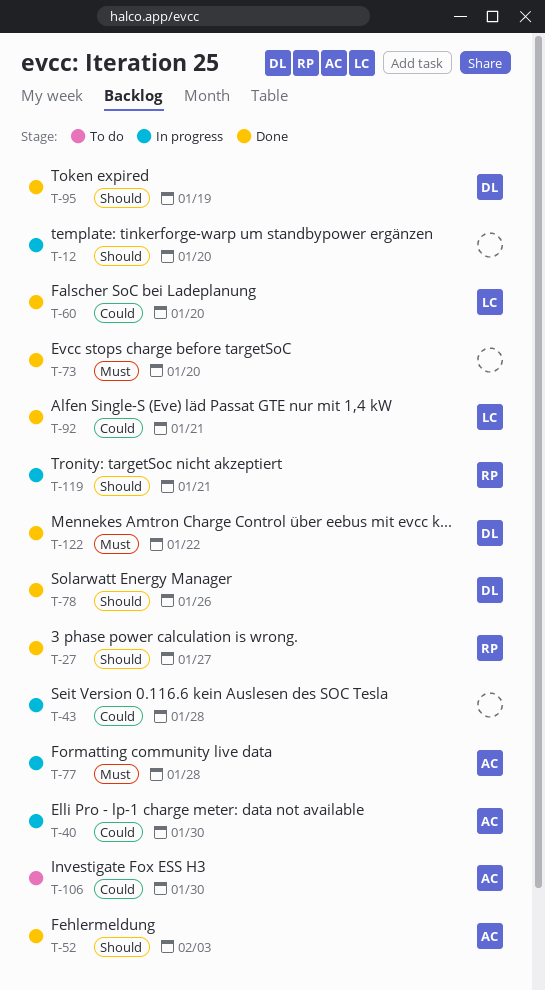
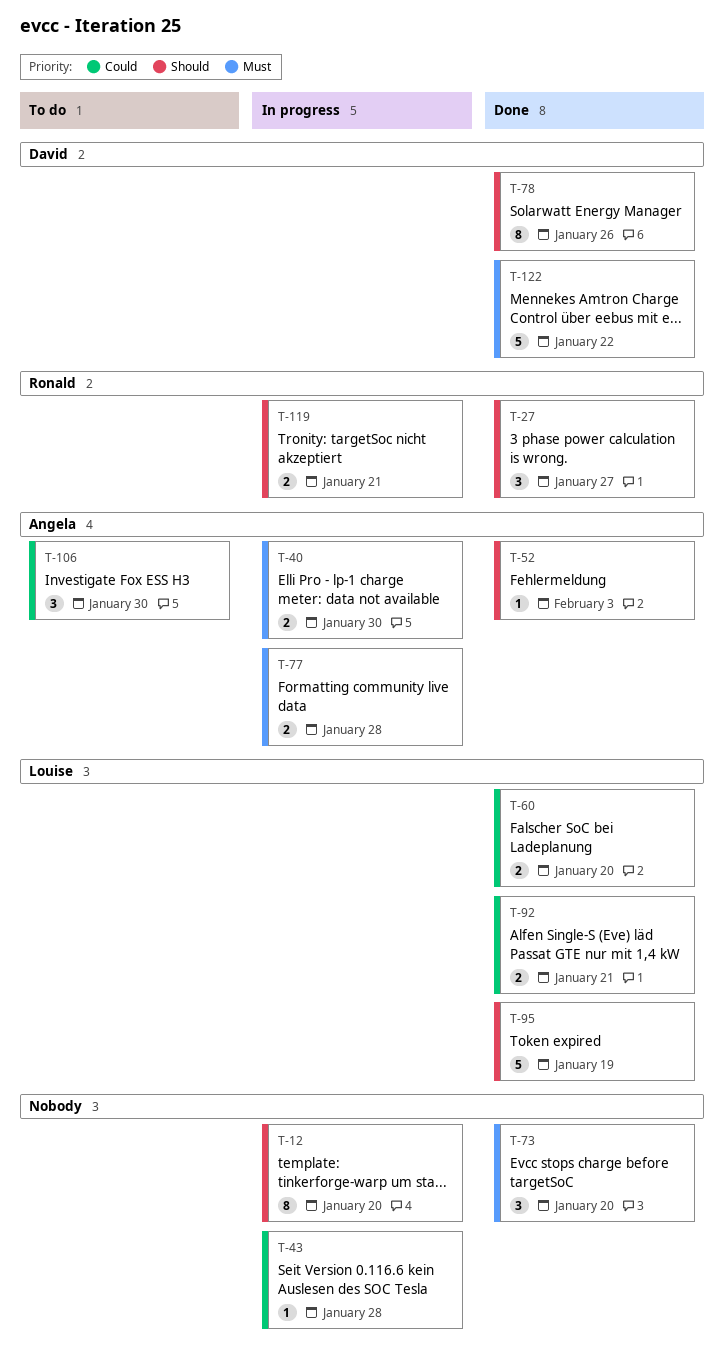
T-40, priority: Could -> Must
T-95, owner: David -> Louise

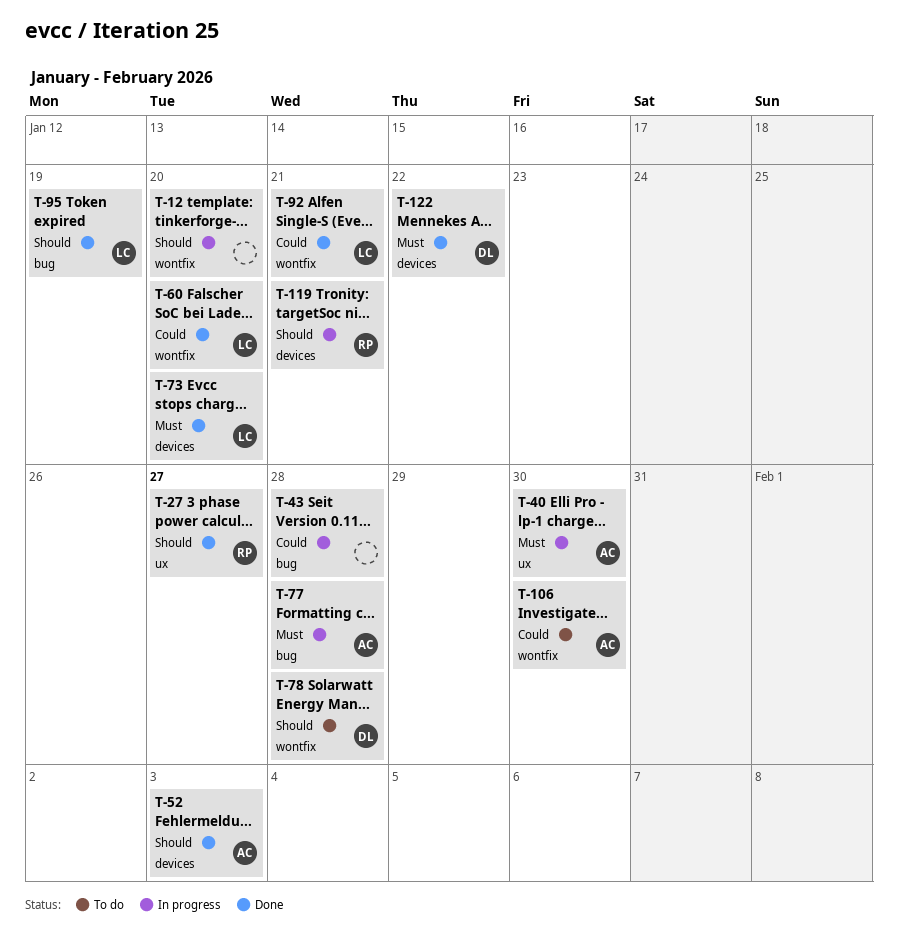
T-73, owner: none -> Louise
T-78, status: Done -> To do
T-78, due: Jan 26 -> Jan 28

